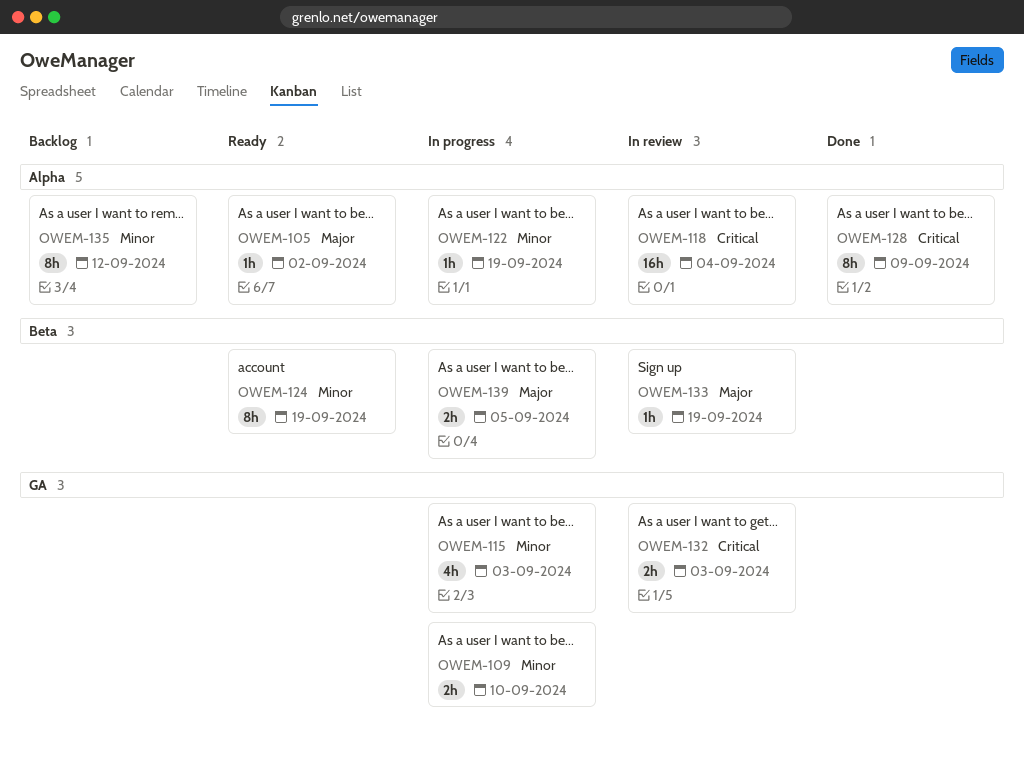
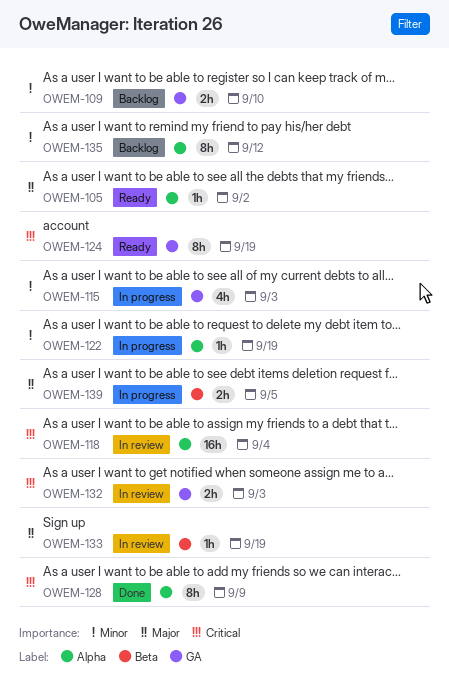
OWEM-109, status: In progress -> Backlog
OWEM-124, priority: Minor -> Critical
OWEM-124, label: Beta -> GA

